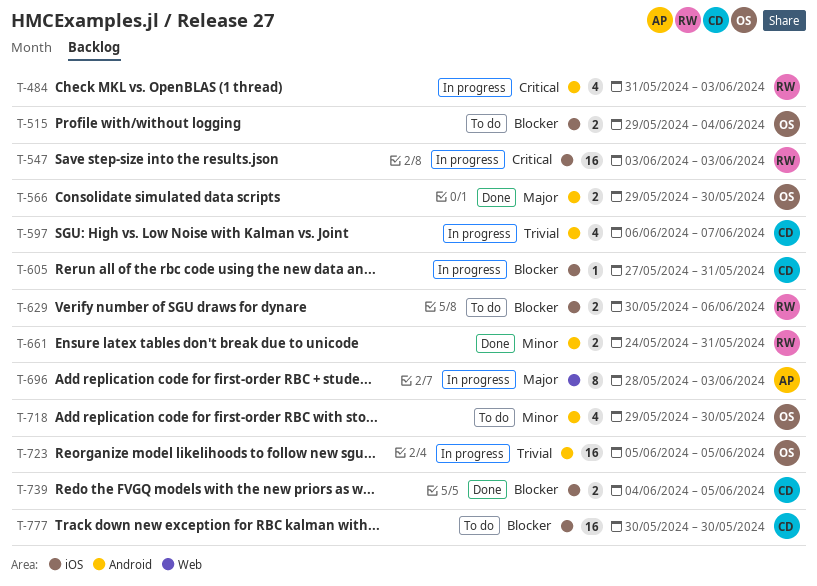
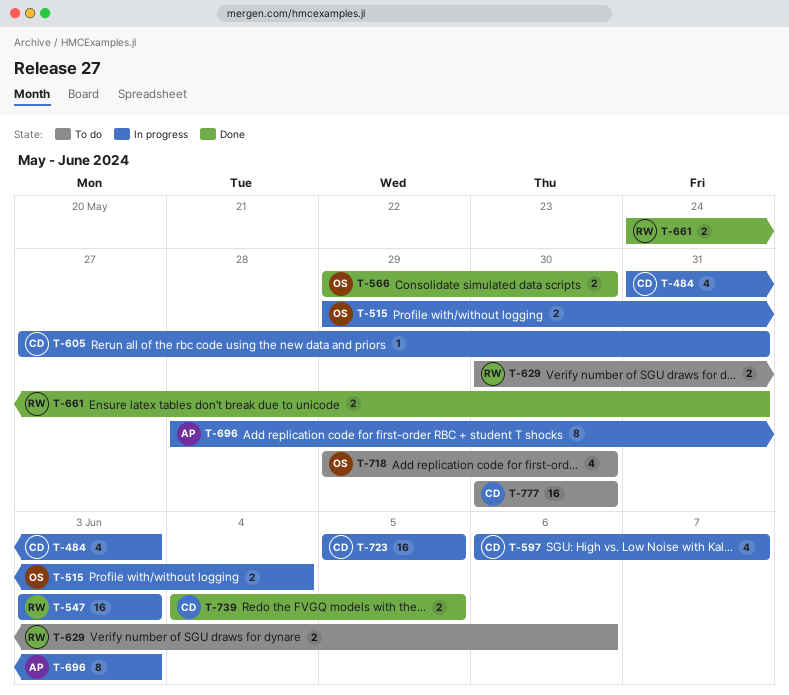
T-484, owner: RW -> CD
T-515, status: To do -> In progress
T-723, owner: OS -> CD

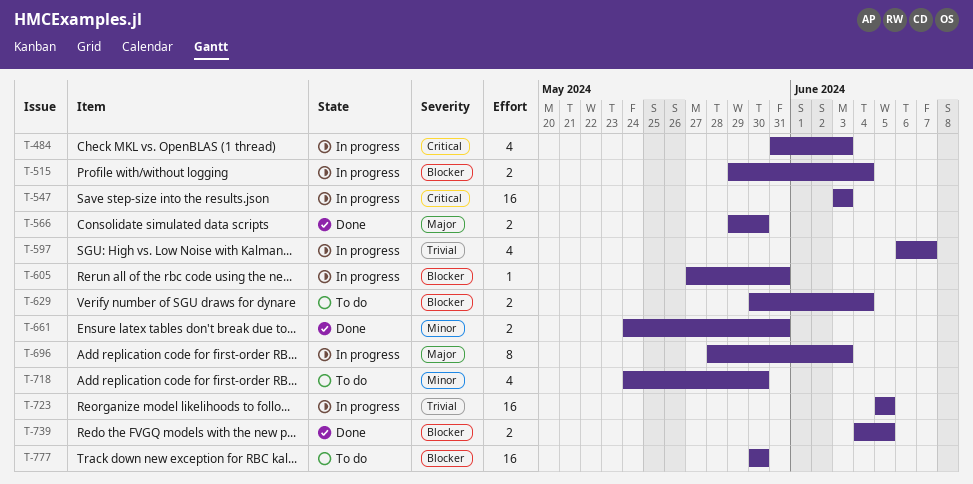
T-629, due: Jun 6 -> Jun 4
T-718, start: May 29 -> May 24

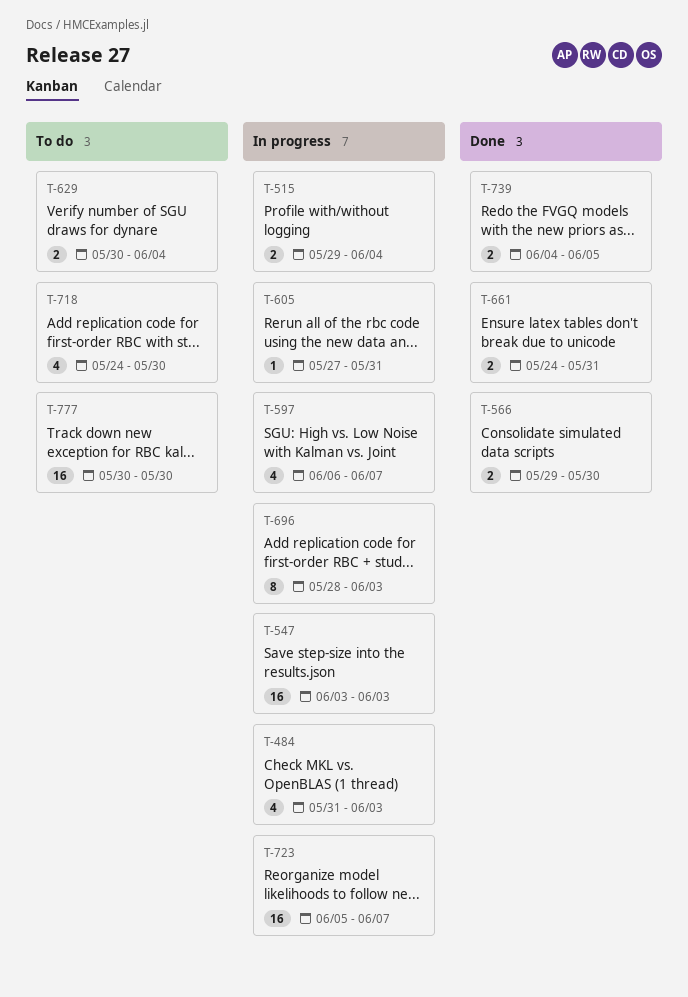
T-723, due: Jun 5 -> Jun 7

